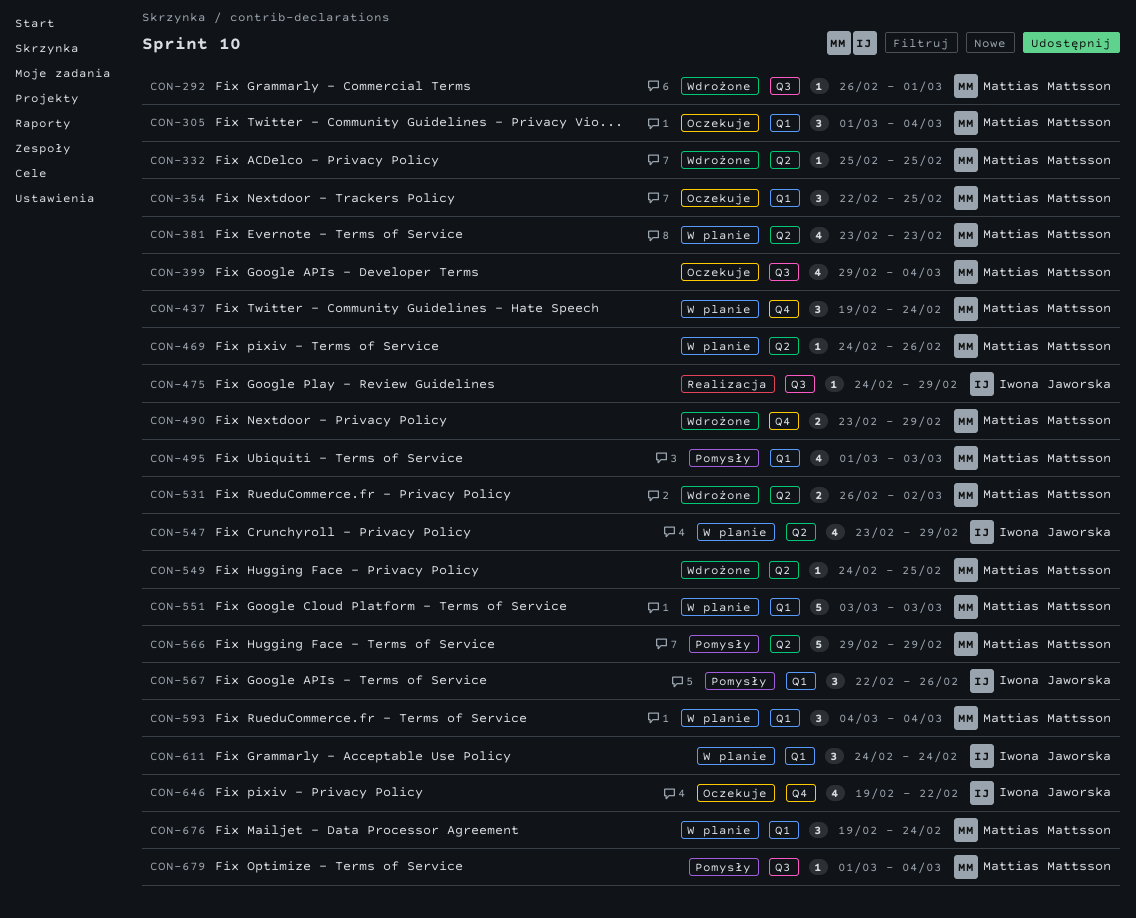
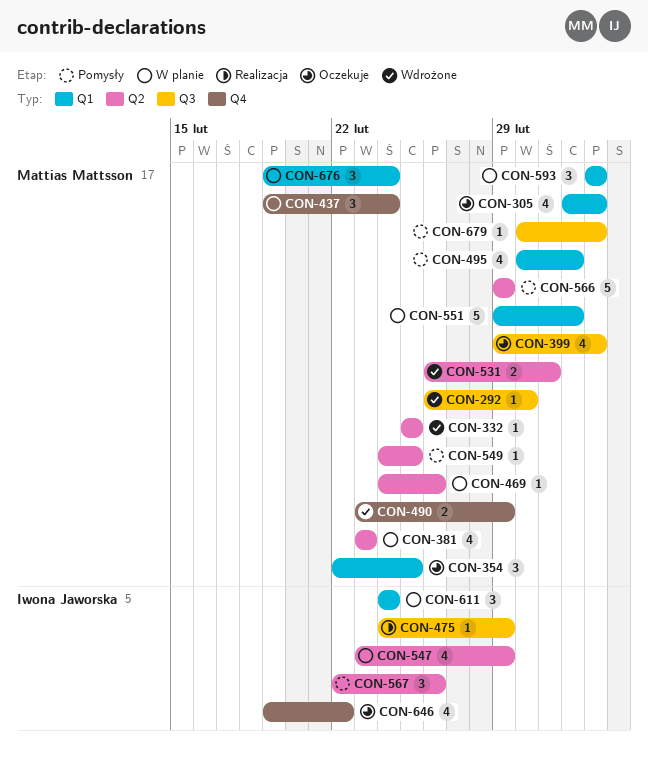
CON-305, estimate: 3 -> 4
CON-305, start: Mar 1 -> Mar 3
CON-549, status: Wdrożone -> Pomysły
CON-551, start: Mar 3 -> Feb 29
CON-567, label: Q1 -> Q2

